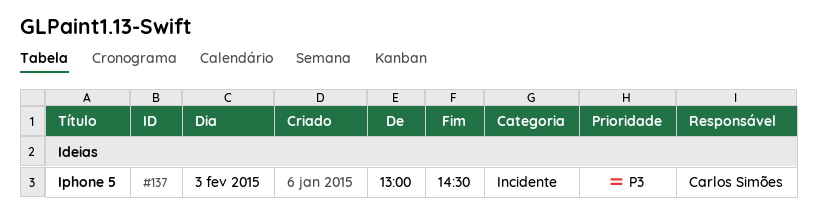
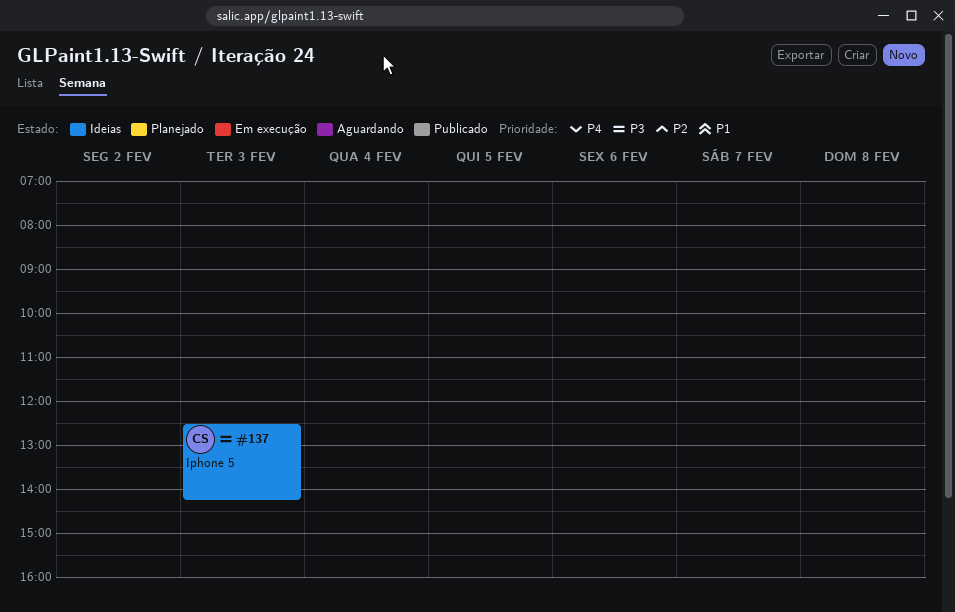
#137, begins: 13:00 -> 12:30
#137, ends: 14:30 -> 14:15

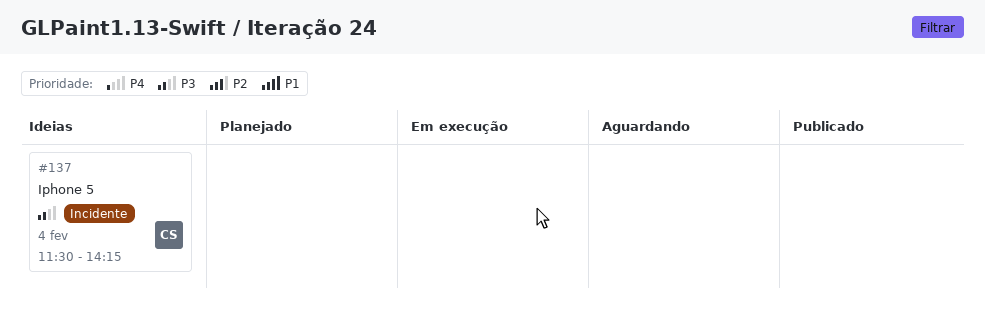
#137, day: Feb 3 -> Feb 4
#137, begins: 12:30 -> 11:30

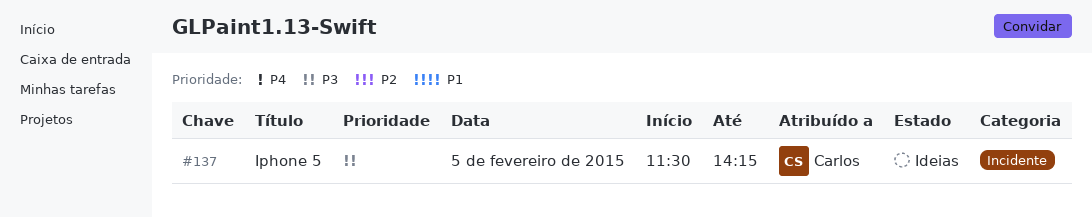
#137, day: Feb 4 -> Feb 5

